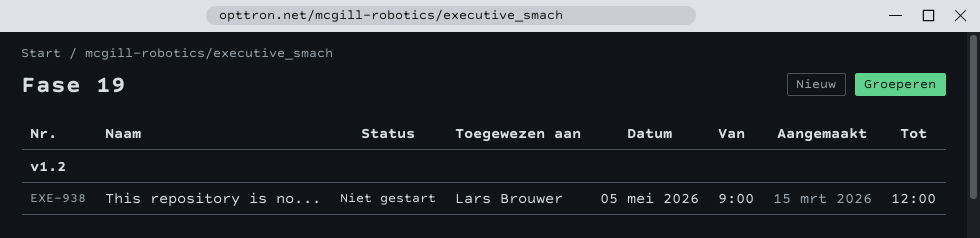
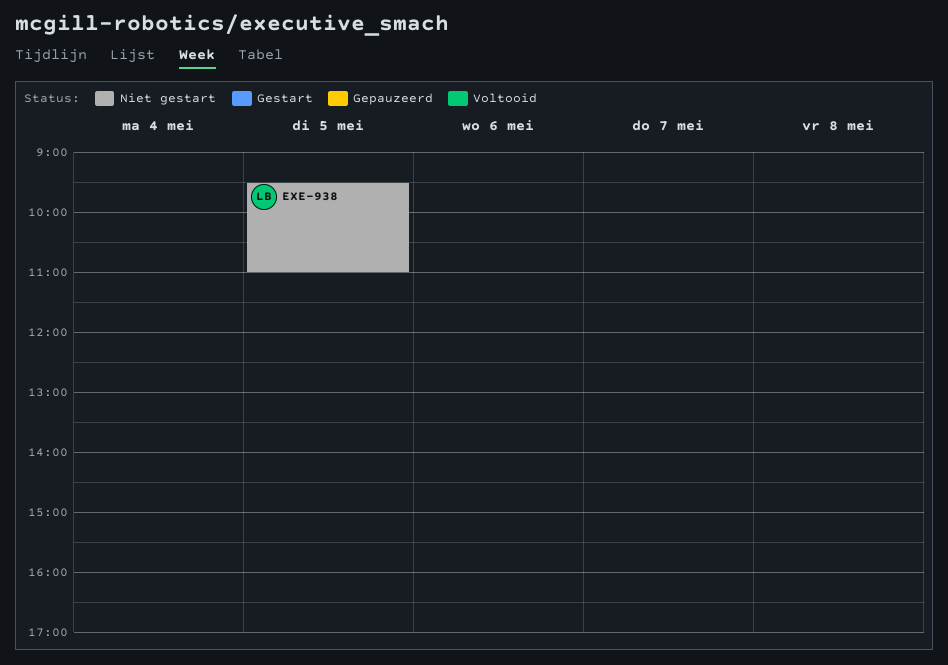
EXE-938, begins: 09:00 -> 09:30
EXE-938, ends: 12:00 -> 11:00

